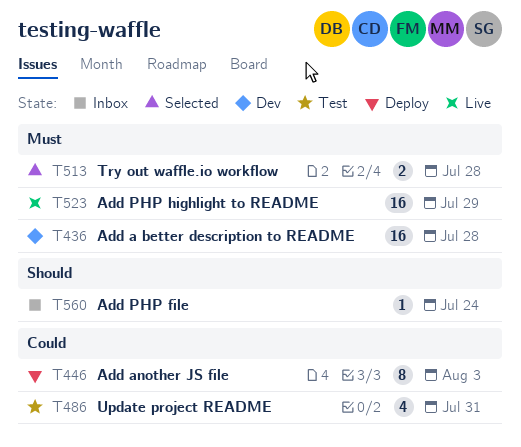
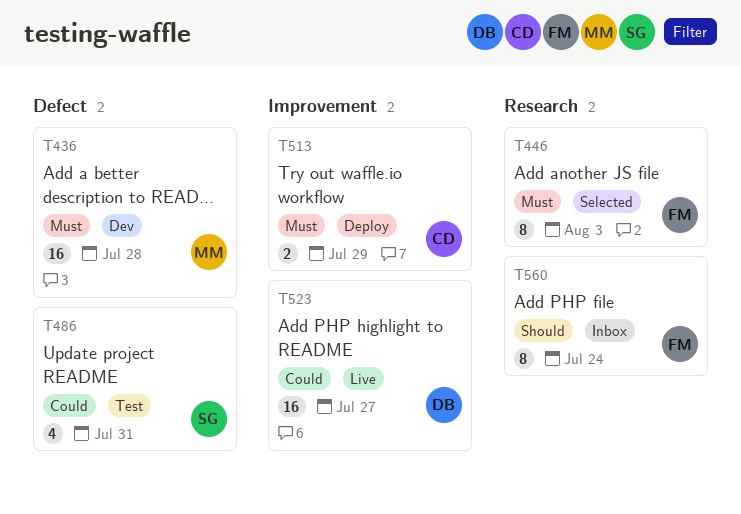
T446, status: Deploy -> Selected
T446, priority: Could -> Must
T513, status: Selected -> Deploy
T513, due: Jul 28 -> Jul 29
T523, priority: Must -> Could
T523, due: Jul 29 -> Jul 27
T560, estimate: 1 -> 8

